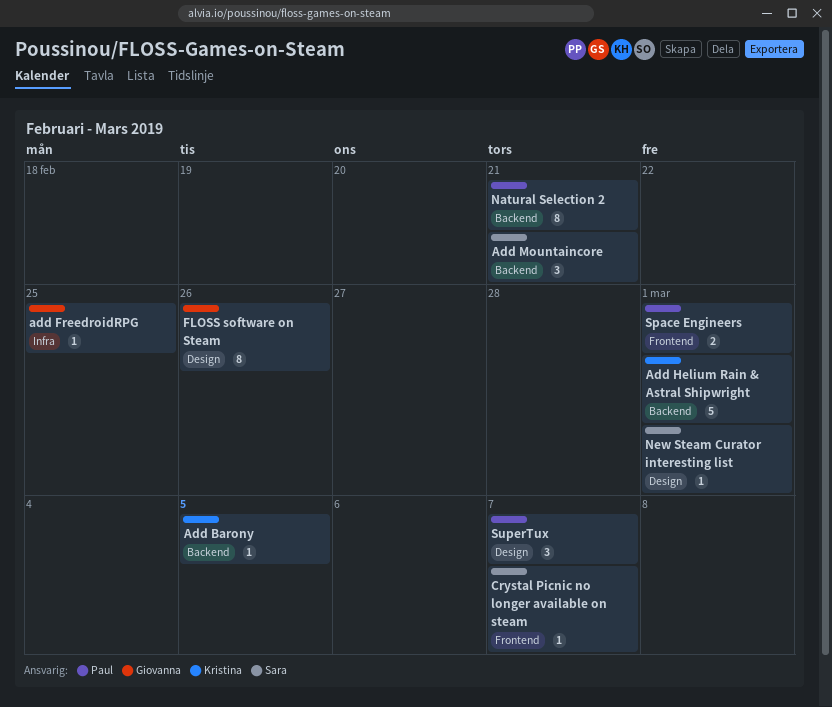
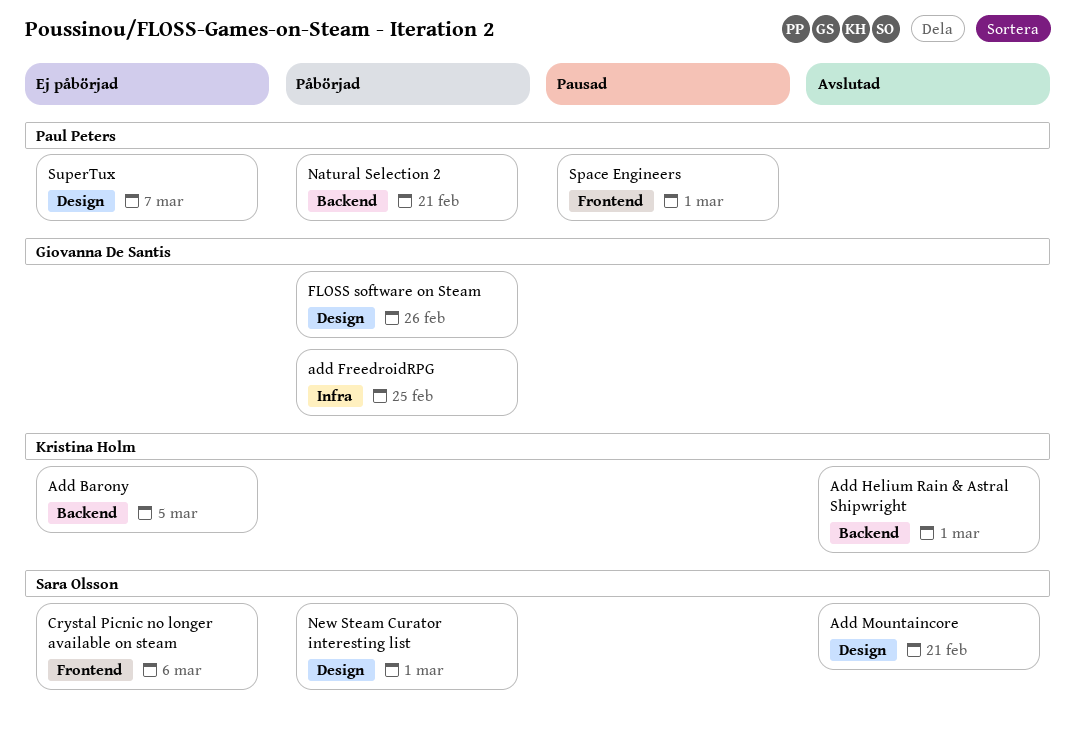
Add Mountaincore, label: Backend -> Design
Crystal Picnic no longer available on steam, due: Mar 7 -> Mar 6

